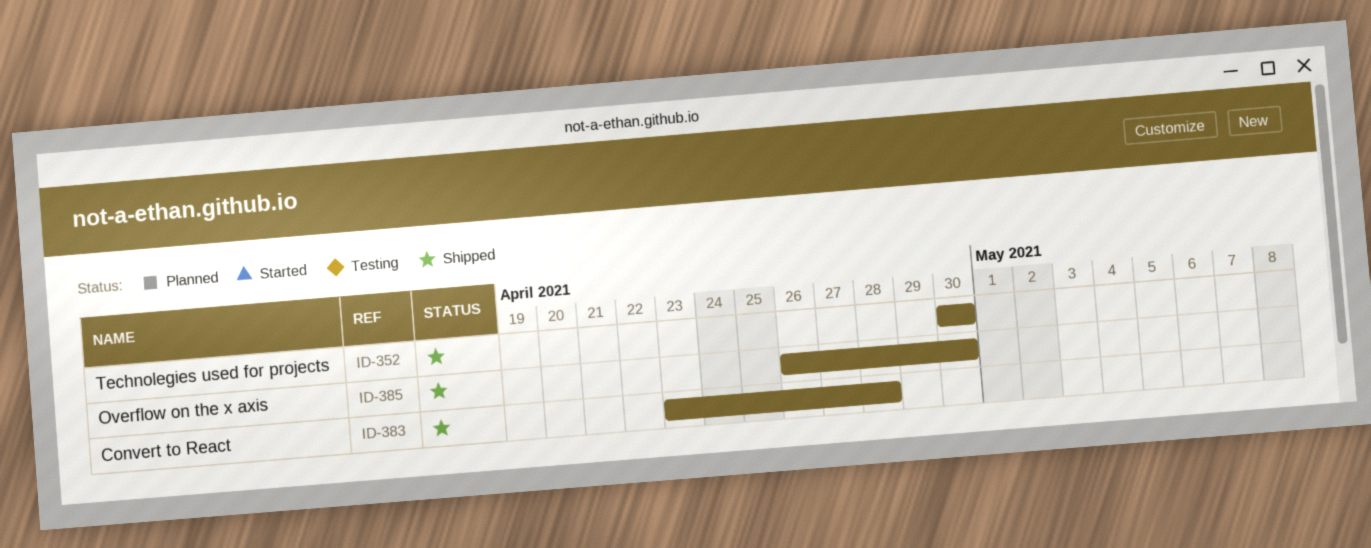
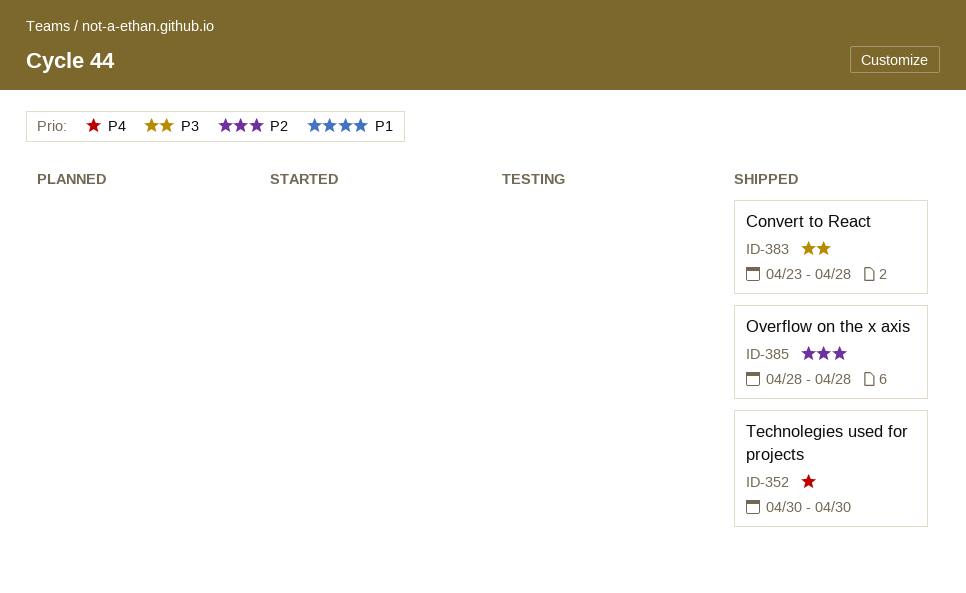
ID-385, start: Apr 26 -> Apr 28
ID-385, due: Apr 30 -> Apr 28

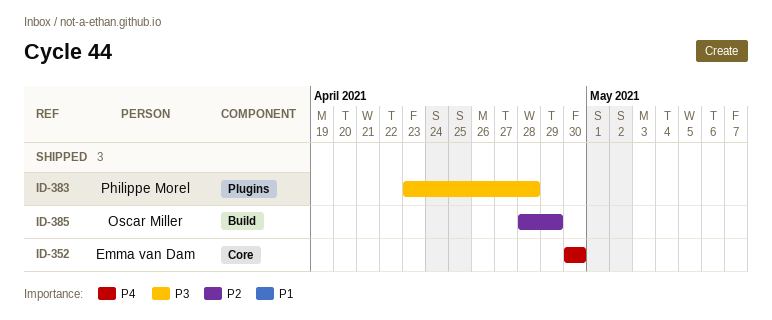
ID-385, due: Apr 28 -> Apr 29

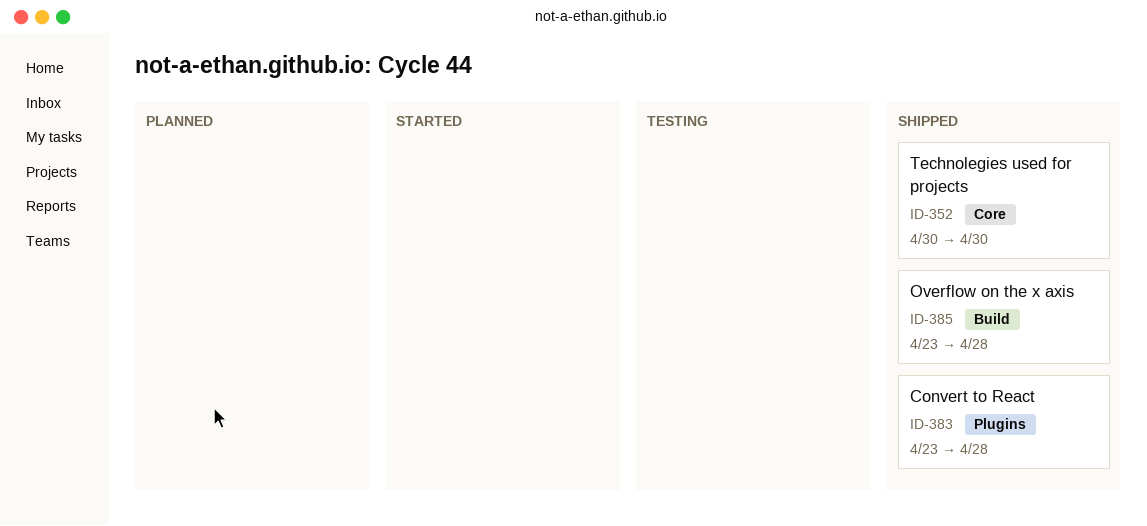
ID-385, start: Apr 28 -> Apr 23
ID-385, due: Apr 29 -> Apr 28

